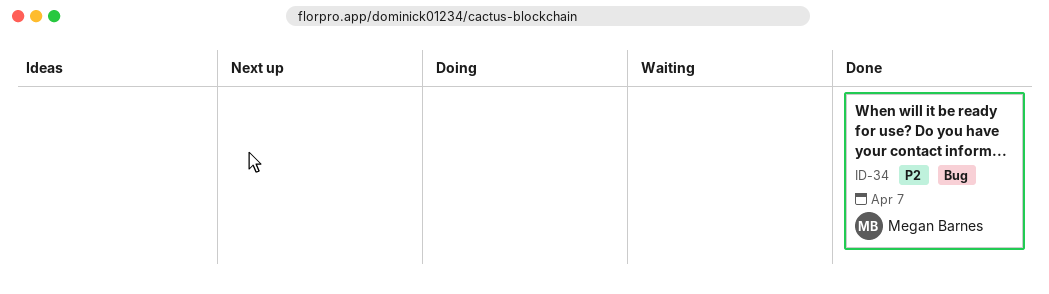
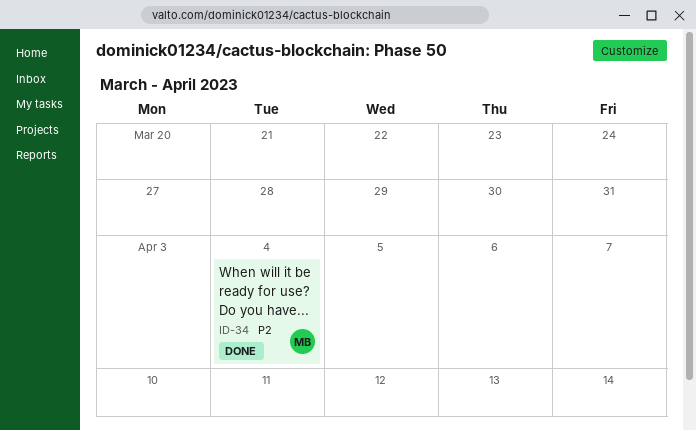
ID-34, due: Apr 7 -> Apr 4

